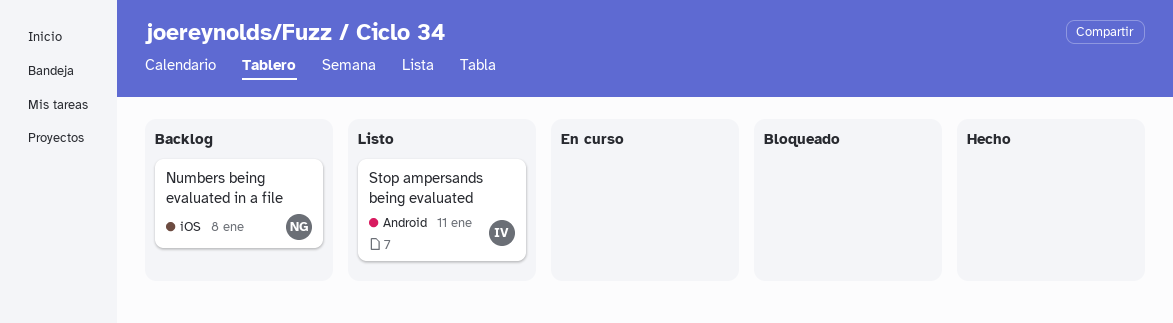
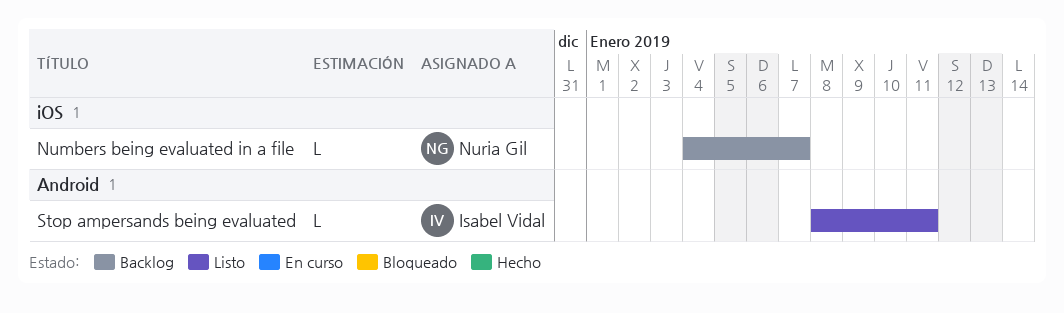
Numbers being evaluated in a file, due: Jan 8 -> Jan 7

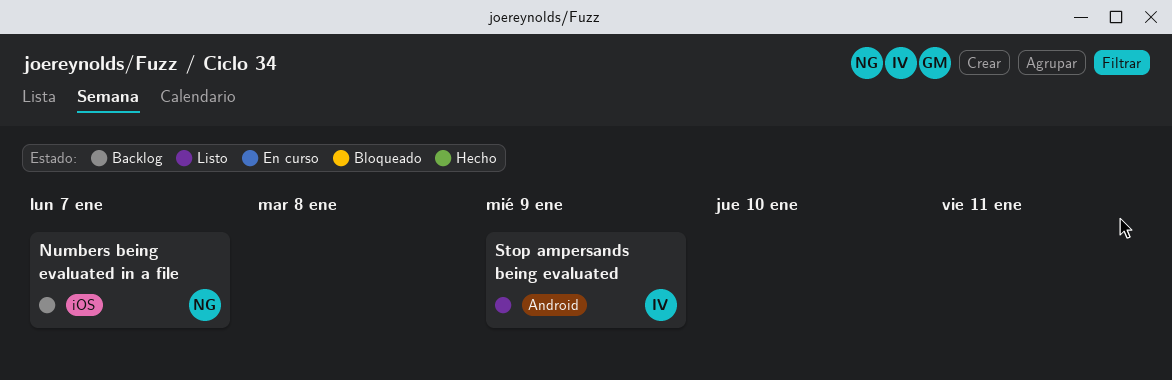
Stop ampersands being evaluated, due: Jan 11 -> Jan 9

